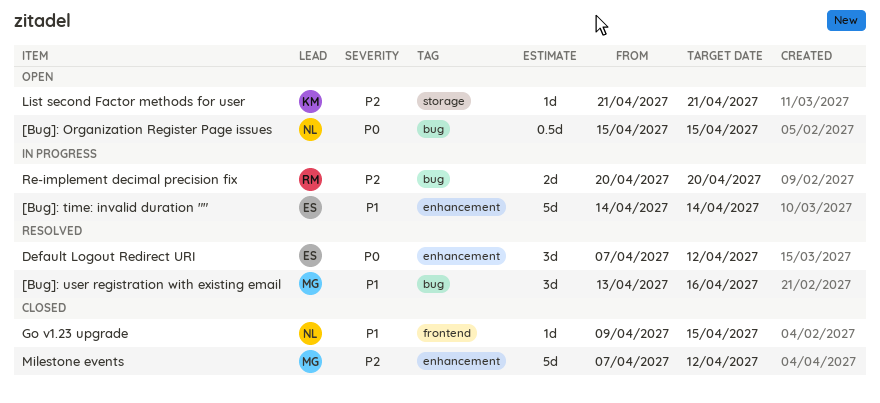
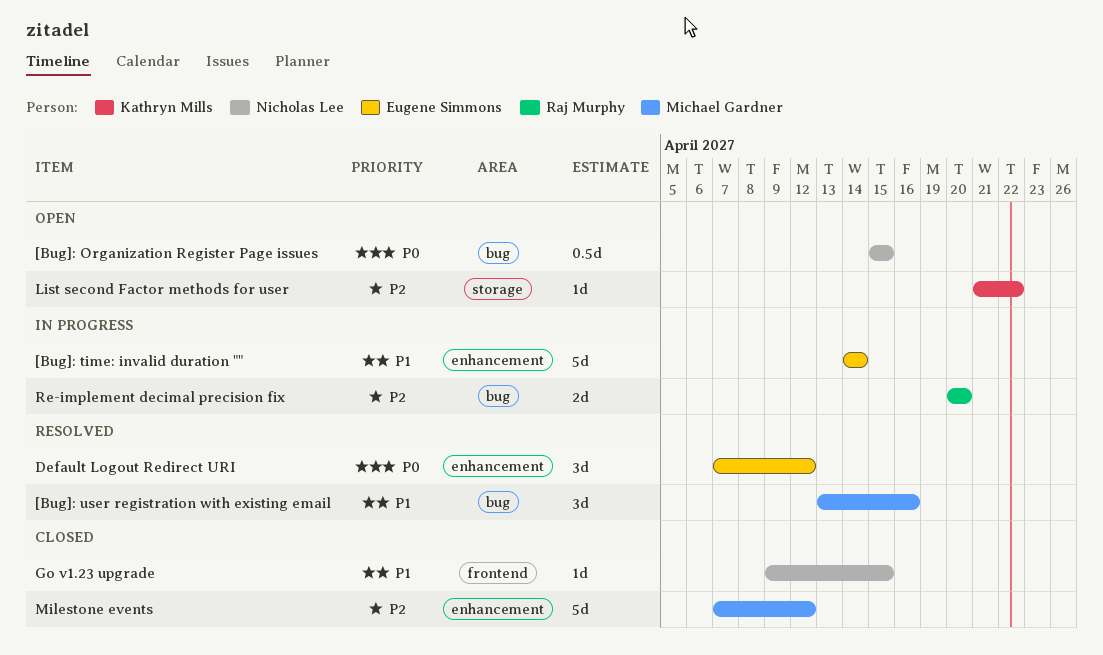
List second Factor methods for user, due: Apr 21 -> Apr 22

